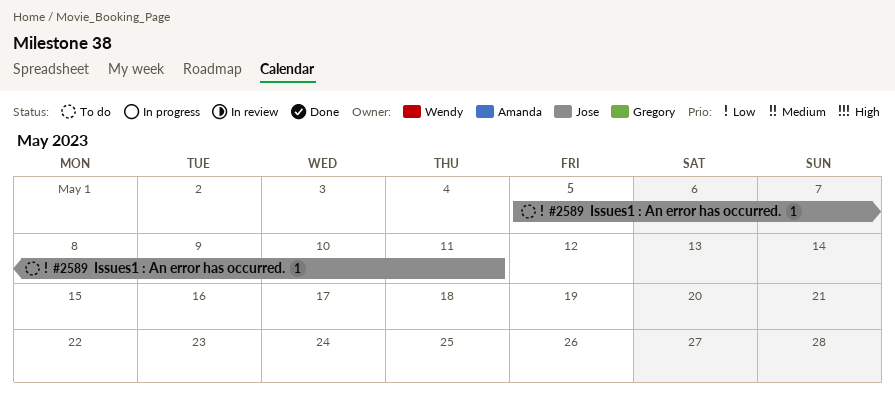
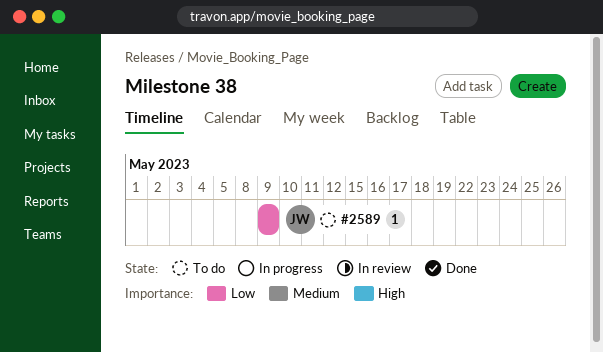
#2589, start: May 5 -> May 9
#2589, due: May 11 -> May 9

